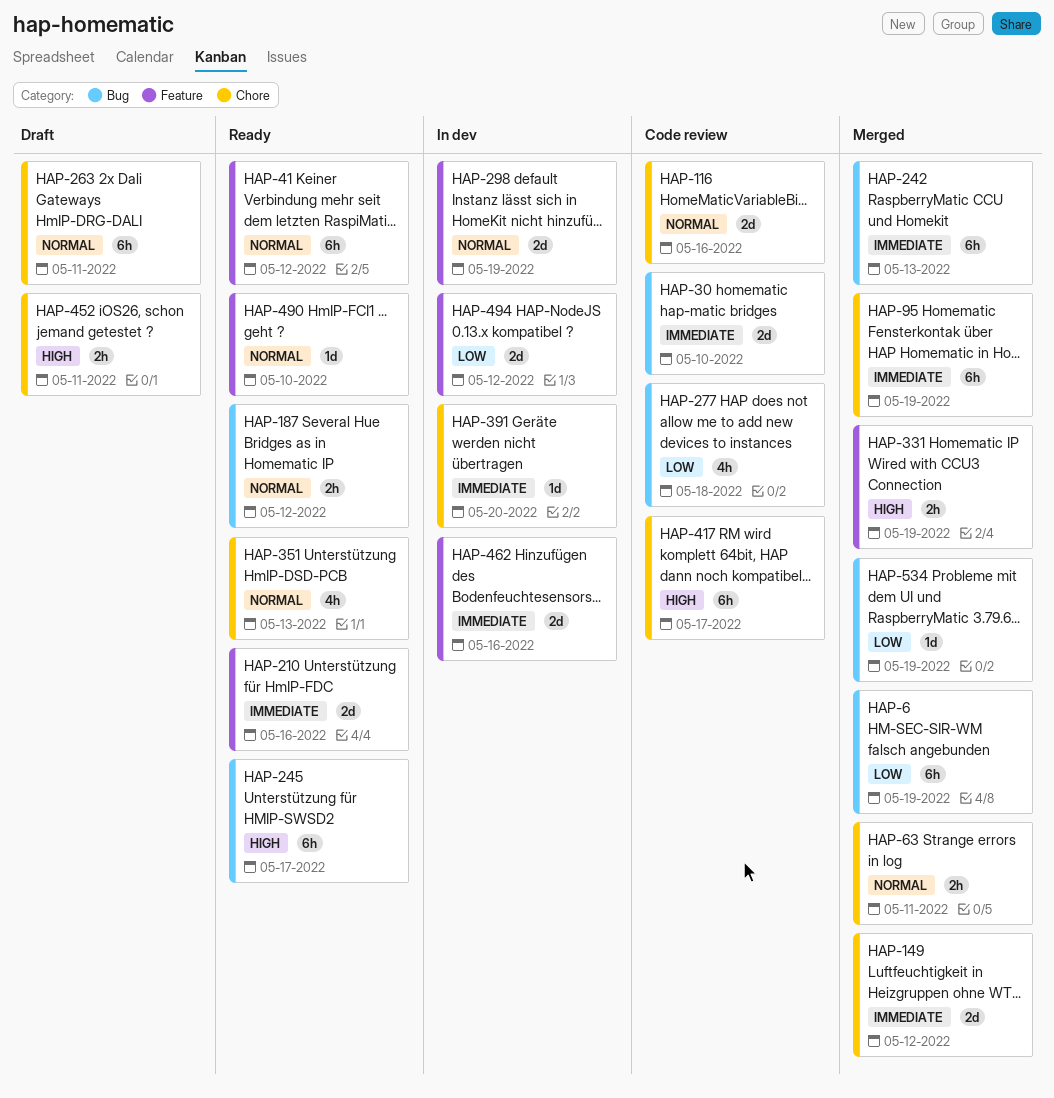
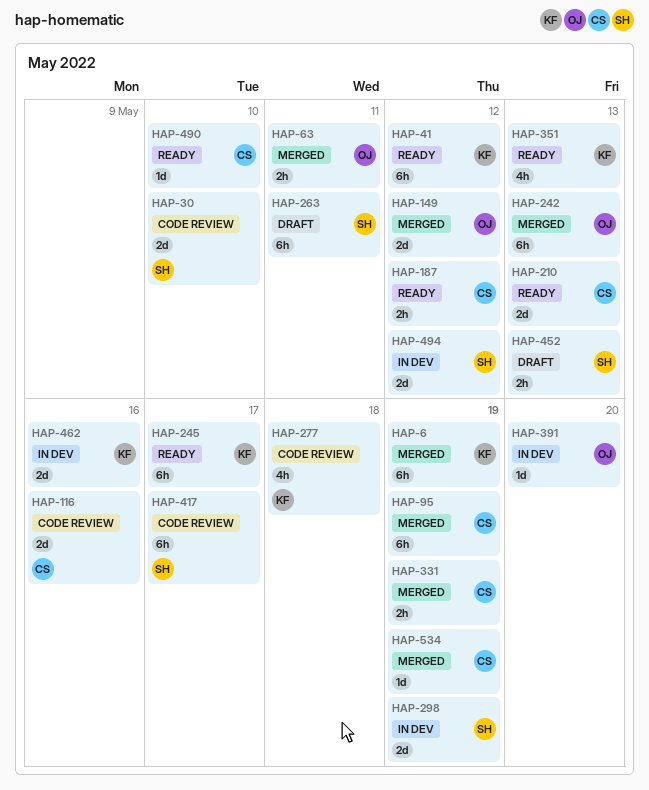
HAP-210, due: May 16 -> May 13
HAP-452, due: May 11 -> May 13

